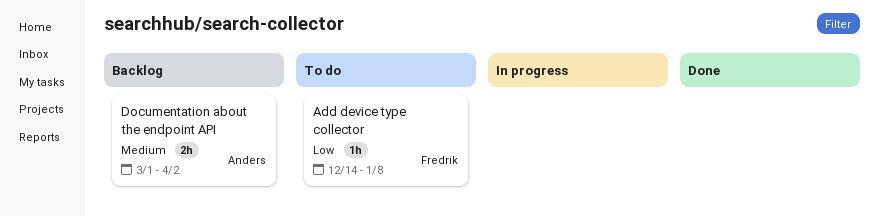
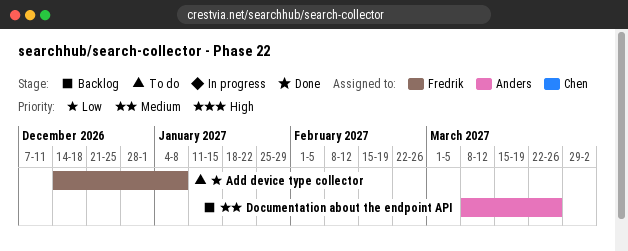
Documentation about the endpoint API, start: Mar 1 -> Mar 8
Documentation about the endpoint API, due: Apr 2 -> Mar 26

